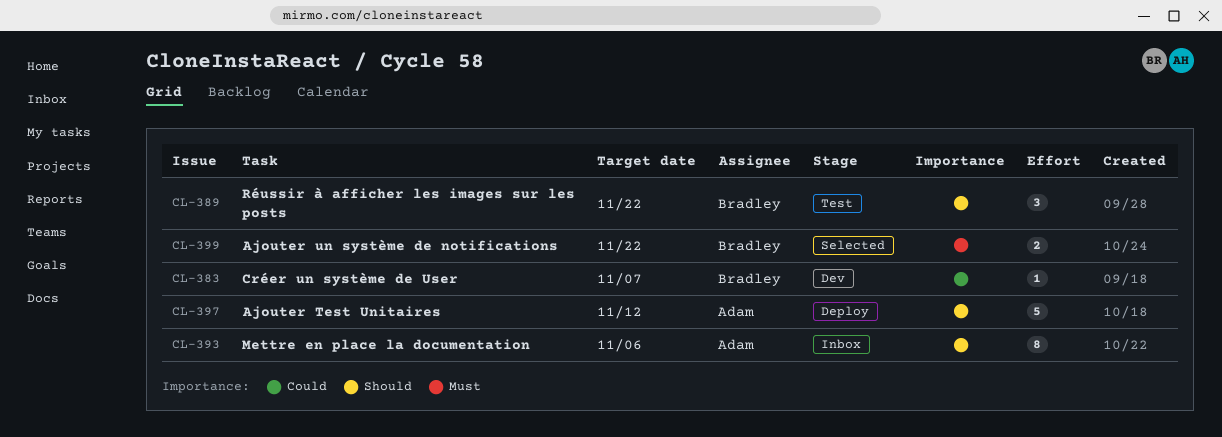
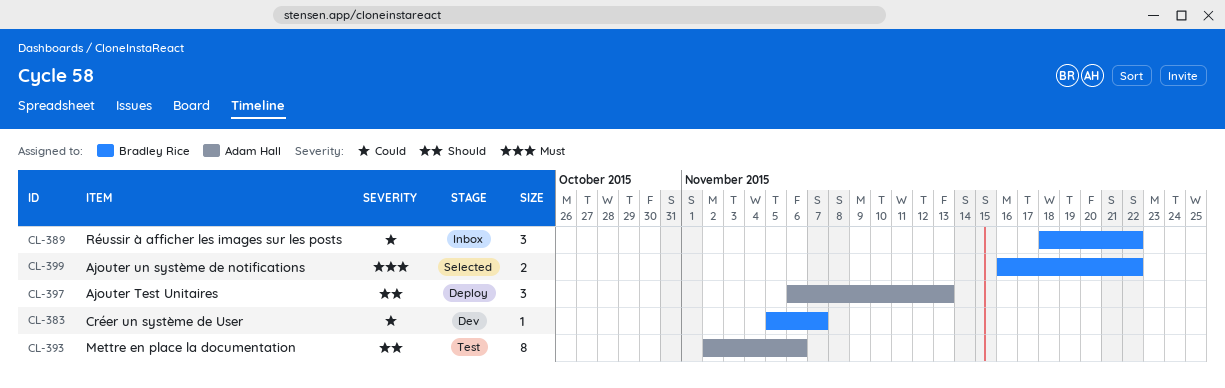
CL-389, status: Test -> Inbox
CL-389, priority: Should -> Could
CL-393, status: Inbox -> Test
CL-397, estimate: 5 -> 3
CL-397, due: Nov 12 -> Nov 13

